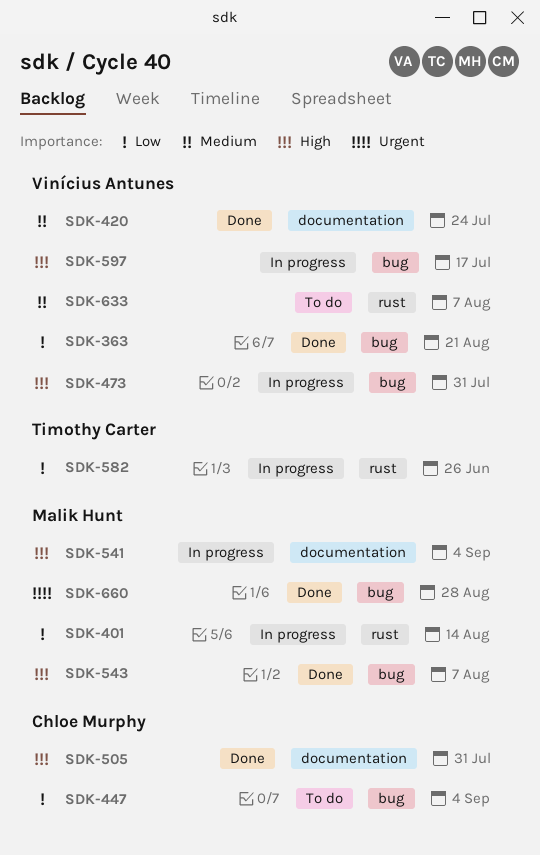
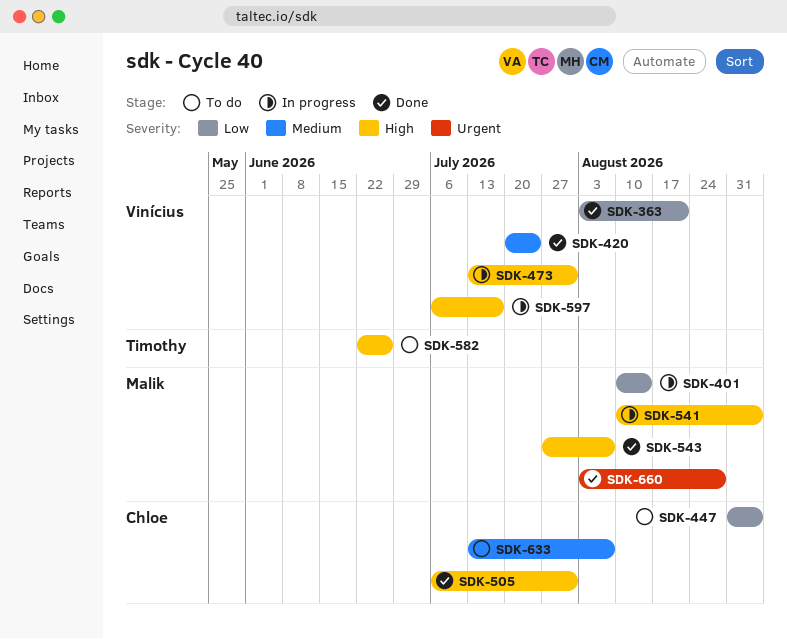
SDK-582, status: In progress -> To do
SDK-582, priority: Low -> High
SDK-633, owner: Vinícius Antunes -> Chloe Murphy

